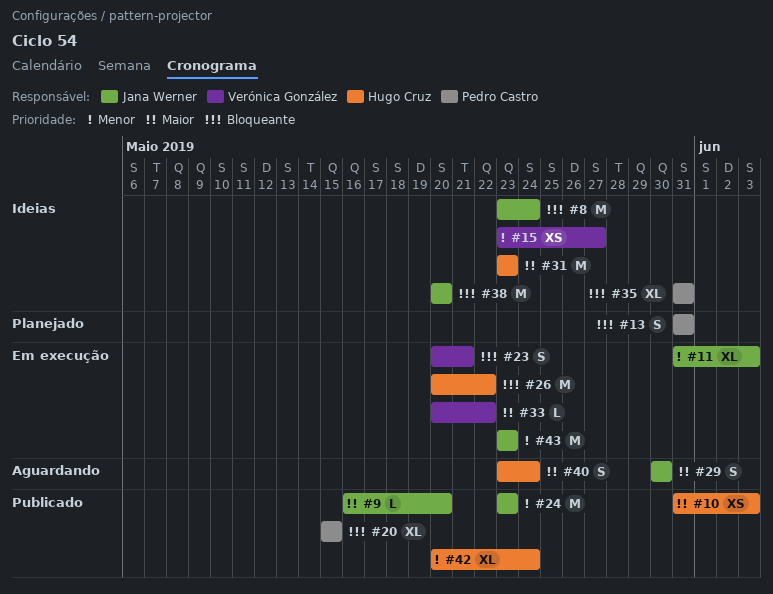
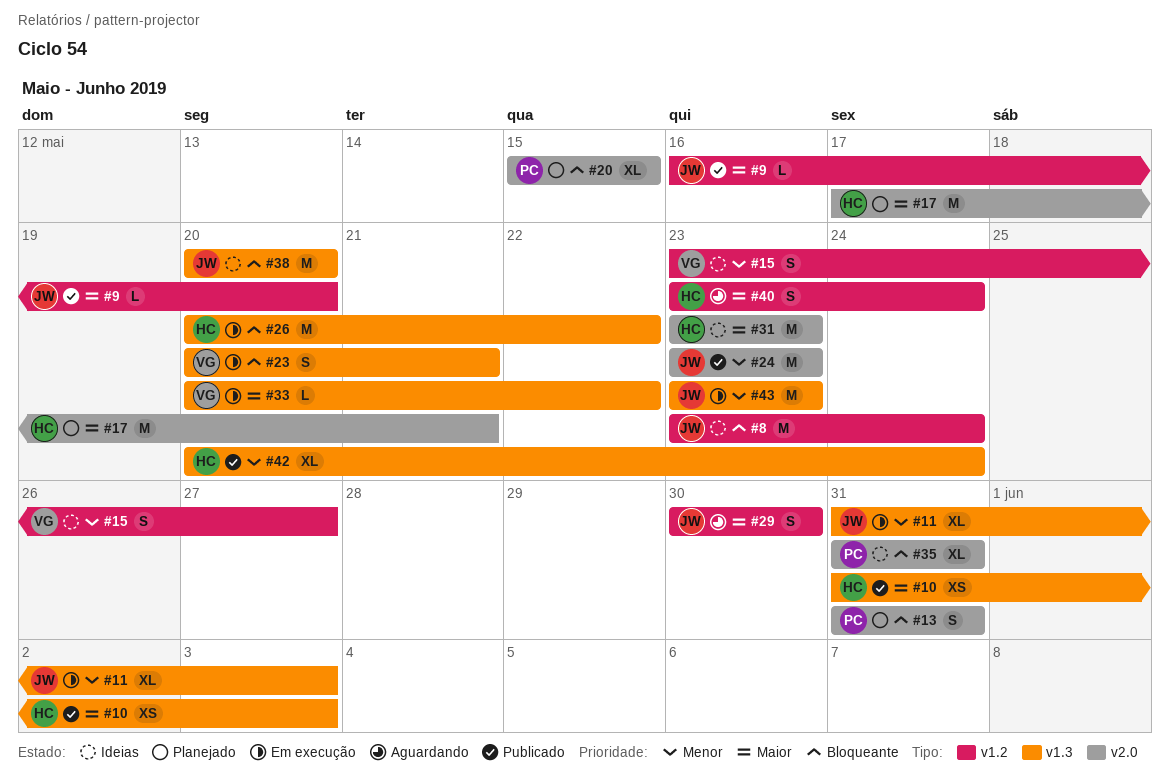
#15, estimate: XS -> S
#17: none -> present
#20, status: Publicado -> Planejado

